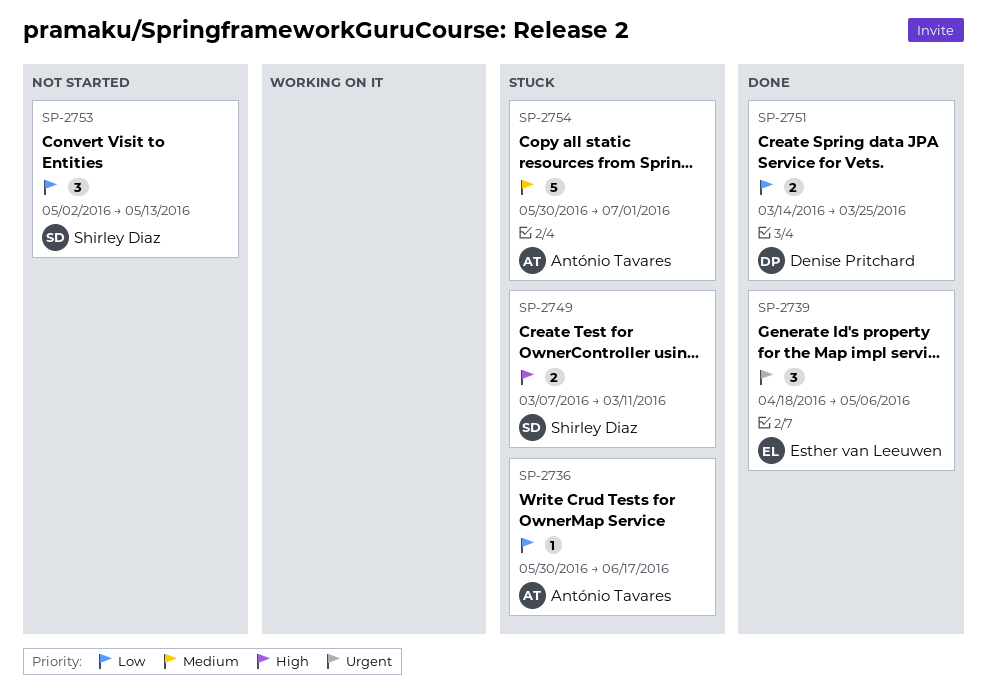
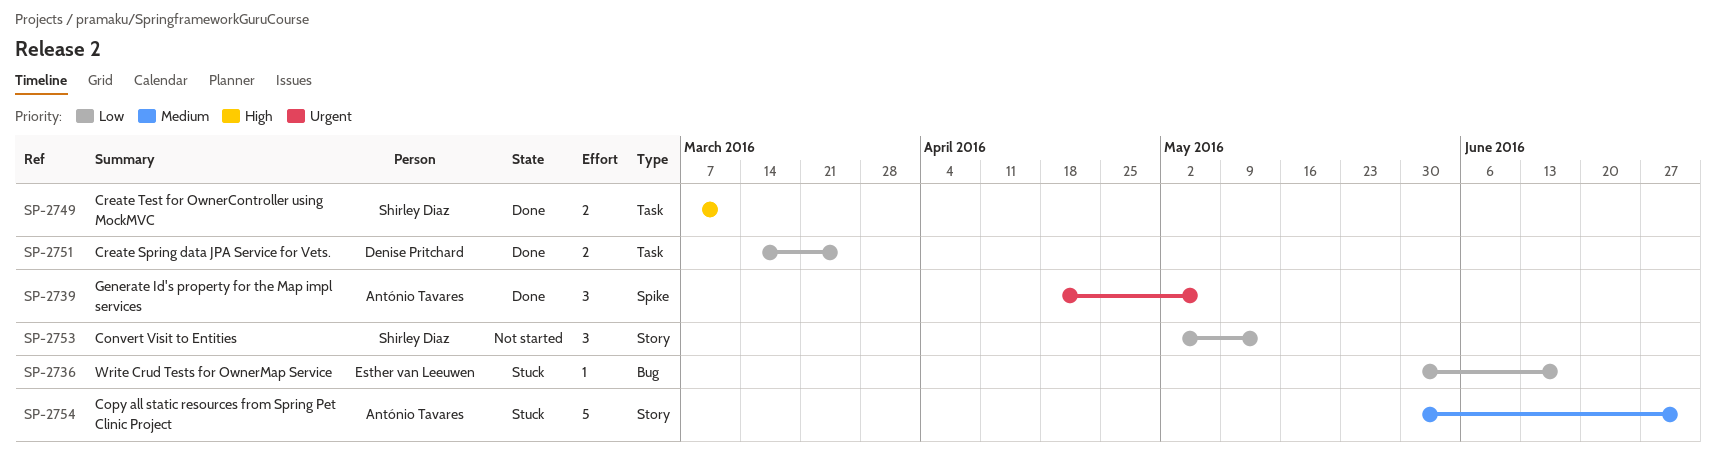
SP-2736, owner: António Tavares -> Esther van Leeuwen
SP-2739, owner: Esther van Leeuwen -> António Tavares
SP-2749, status: Stuck -> Done

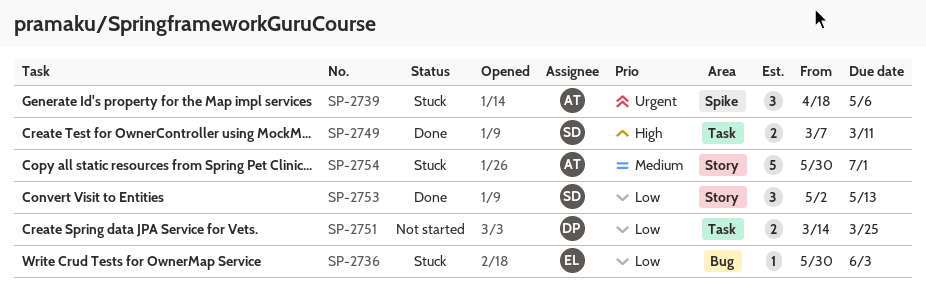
SP-2736, due: Jun 17 -> Jun 3
SP-2739, status: Done -> Stuck
SP-2751, status: Done -> Not started
SP-2753, status: Not started -> Done

